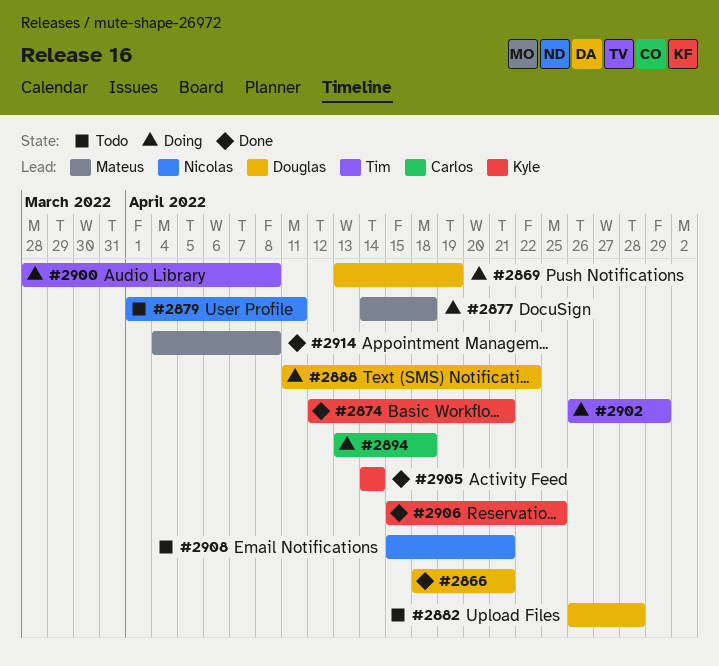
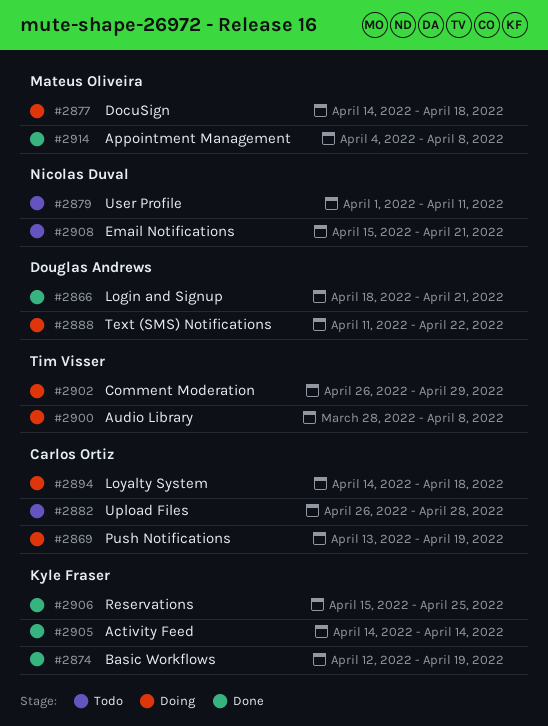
#2869, owner: Douglas Andrews -> Carlos Ortiz
#2874, due: Apr 21 -> Apr 19
#2882, owner: Douglas Andrews -> Carlos Ortiz
#2894, start: Apr 13 -> Apr 14

